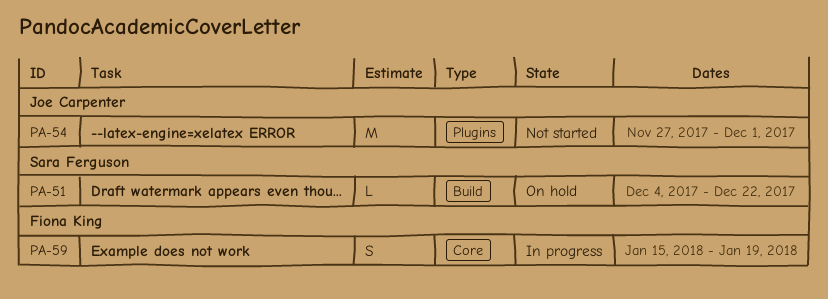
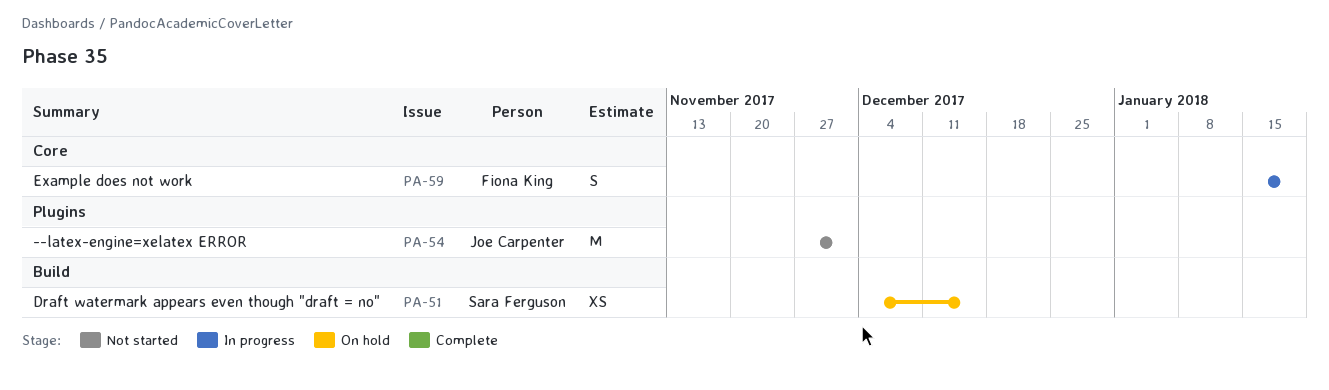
PA-51, estimate: L -> XS
PA-51, due: Dec 22 -> Dec 15

